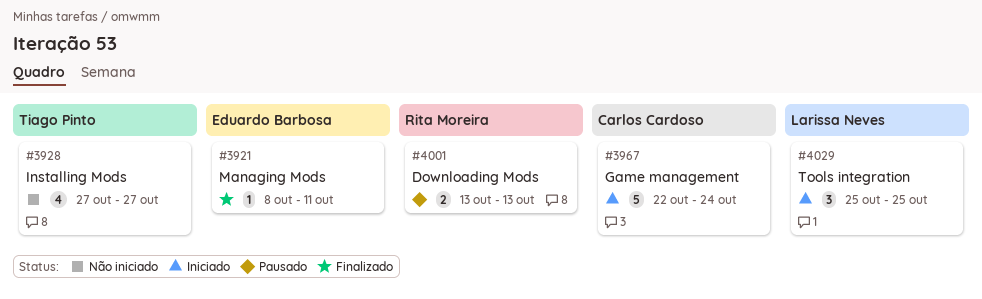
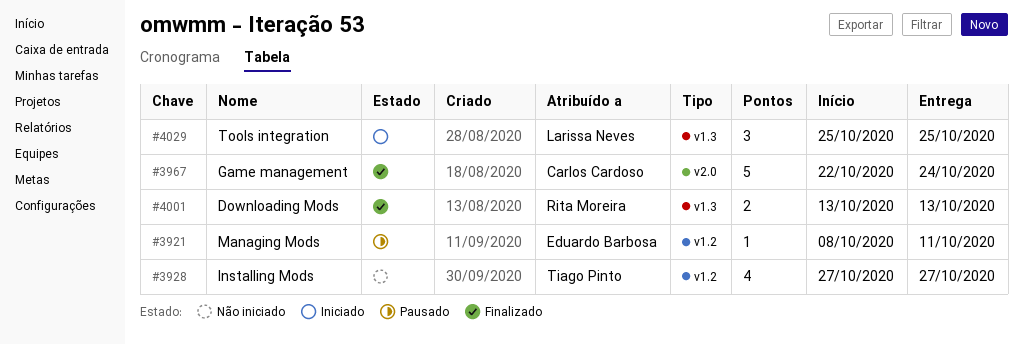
#3921, status: Finalizado -> Pausado
#3967, status: Iniciado -> Finalizado
#4001, status: Pausado -> Finalizado

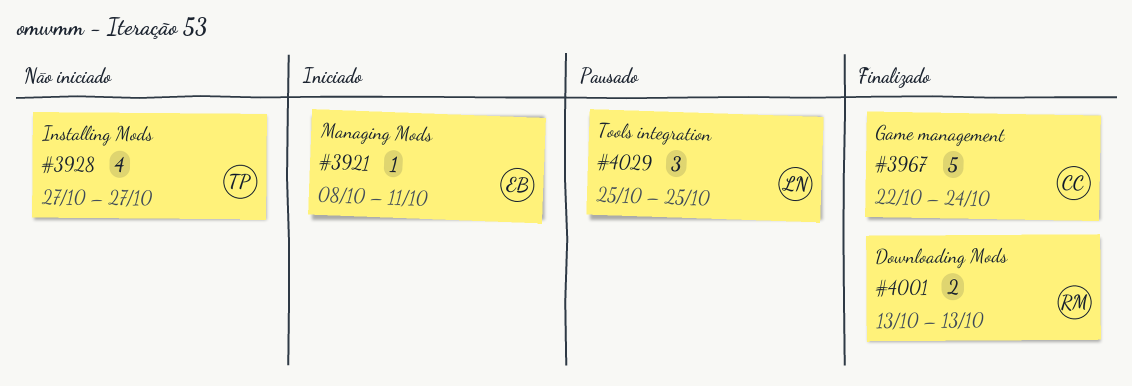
#3921, status: Pausado -> Iniciado
#4029, status: Iniciado -> Pausado

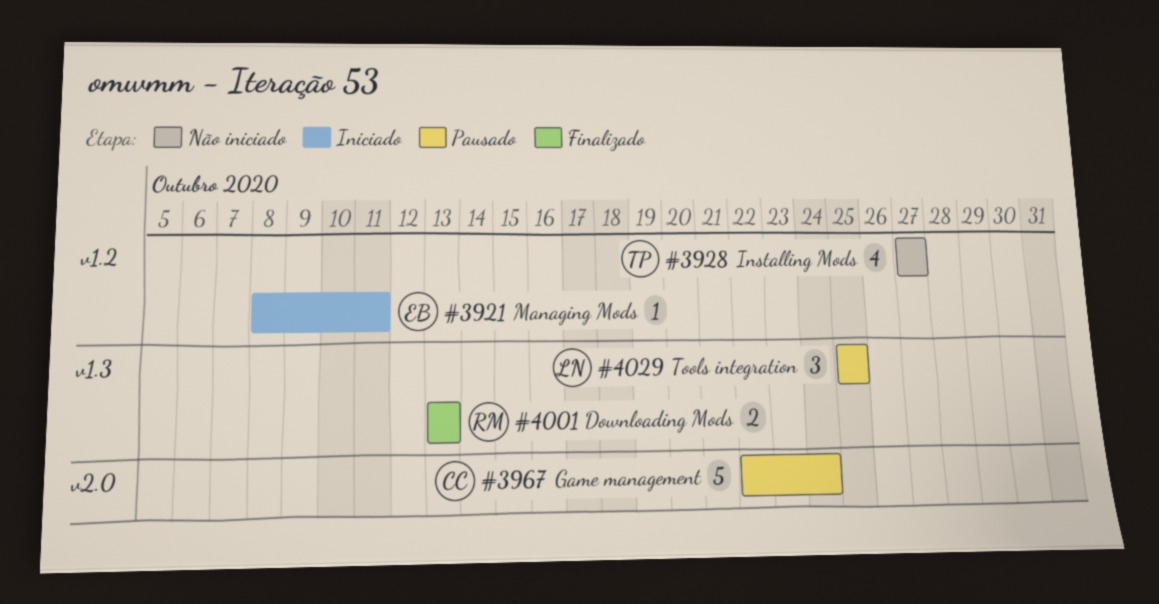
#3967, status: Finalizado -> Pausado

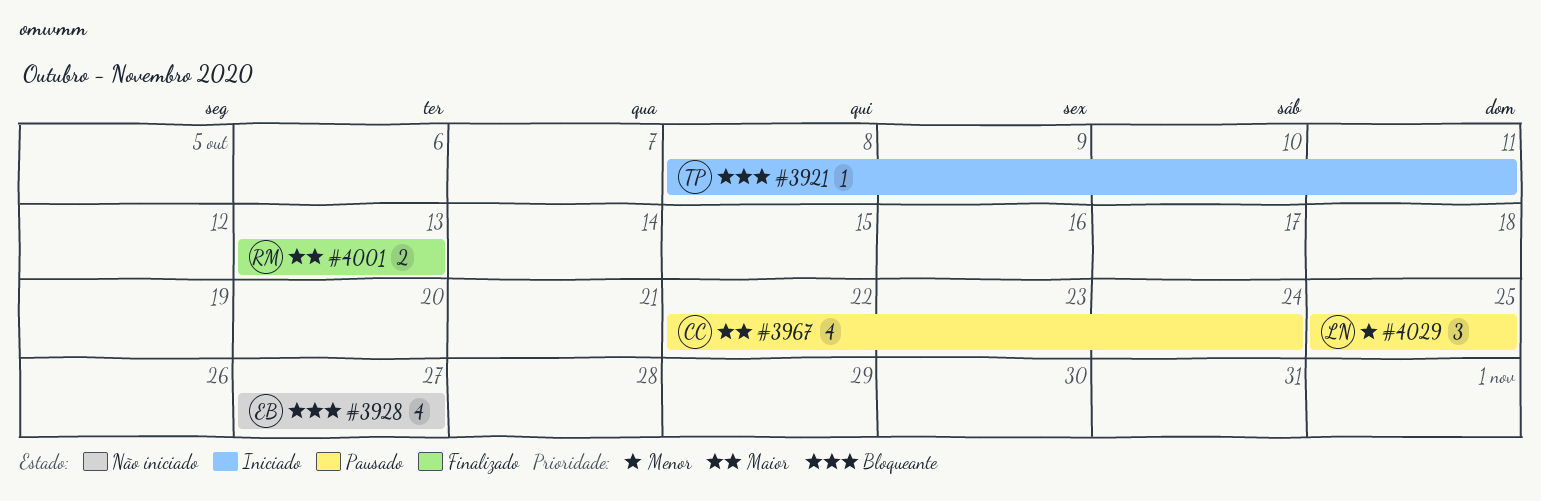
#3921, owner: EB -> TP
#3928, owner: TP -> EB
#3967, estimate: 5 -> 4

